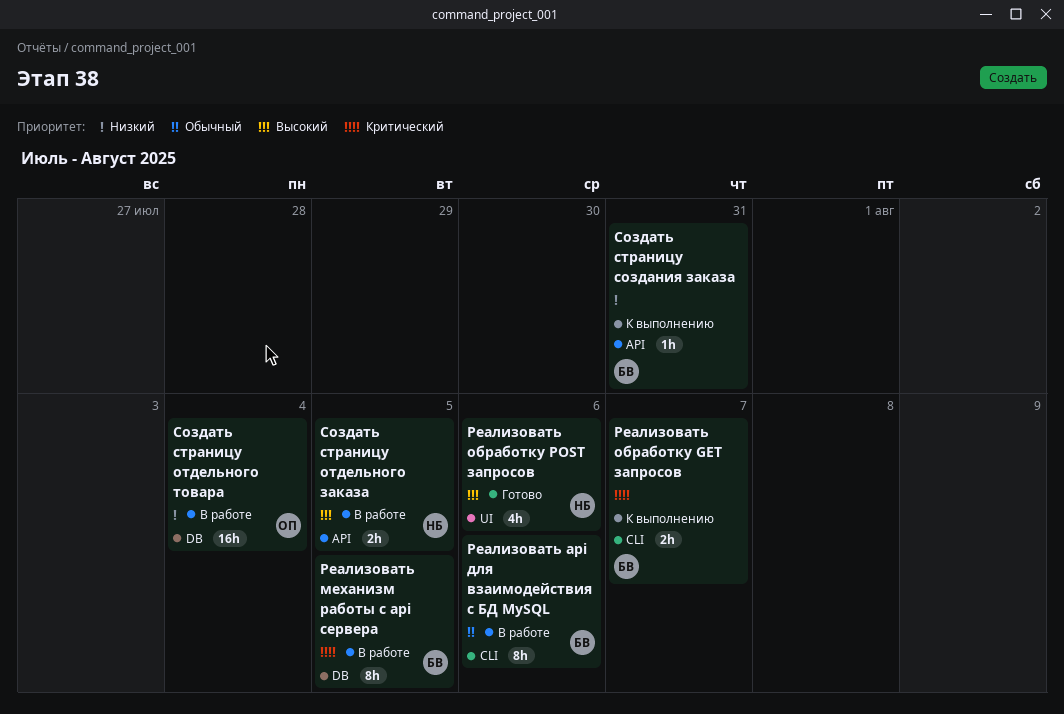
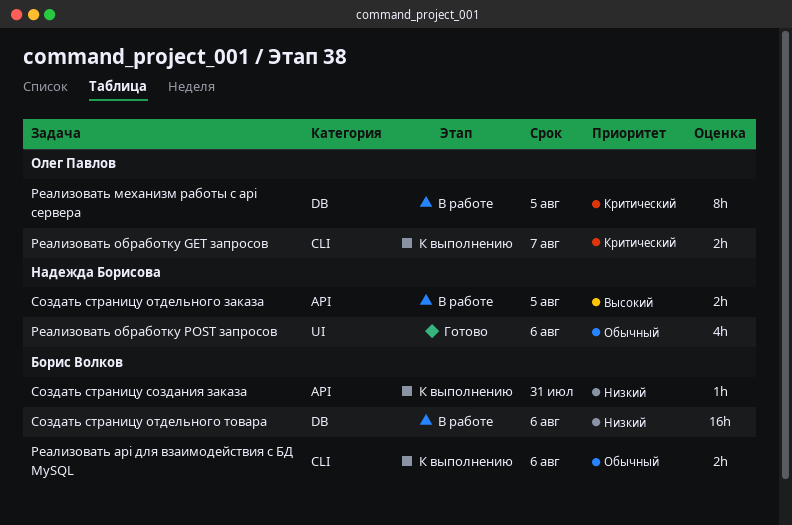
Реализовать api для взаимодействия с БД MySQL, status: В работе -> К выполнению
Реализовать api для взаимодействия с БД MySQL, estimate: 8h -> 2h
Реализовать механизм работы с api сервера, owner: Борис Волков -> Олег Павлов
Реализовать обработку GET запросов, owner: Борис Волков -> Олег Павлов
Реализовать обработку POST запросов, priority: Высокий -> Обычный
Создать страницу отдельного товара, owner: Олег Павлов -> Борис Волков
Создать страницу отдельного товара, due: Aug 4 -> Aug 6

